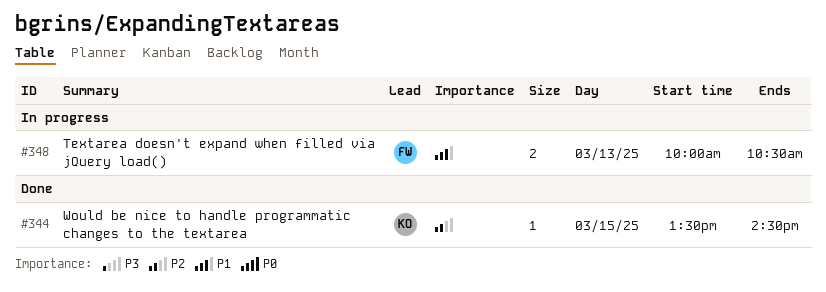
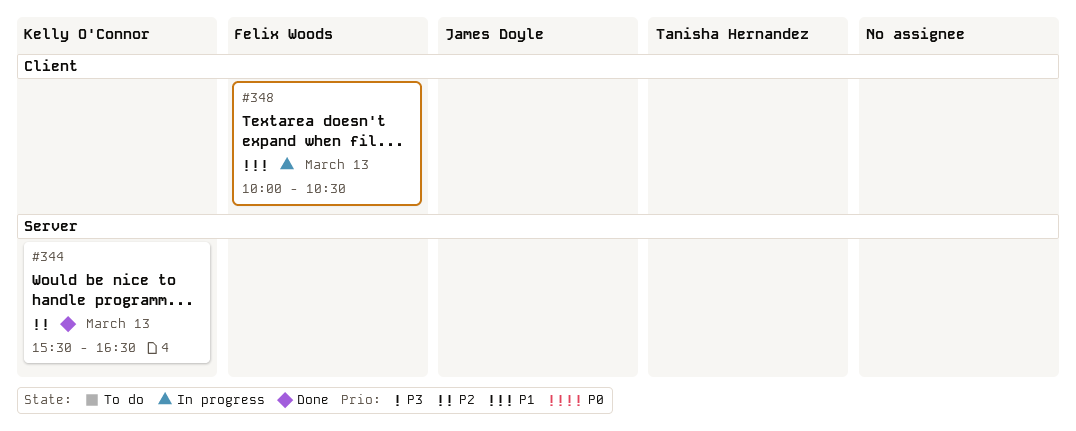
#344, day: Mar 15 -> Mar 13
#344, begins: 13:30 -> 15:30
#344, ends: 14:30 -> 16:30

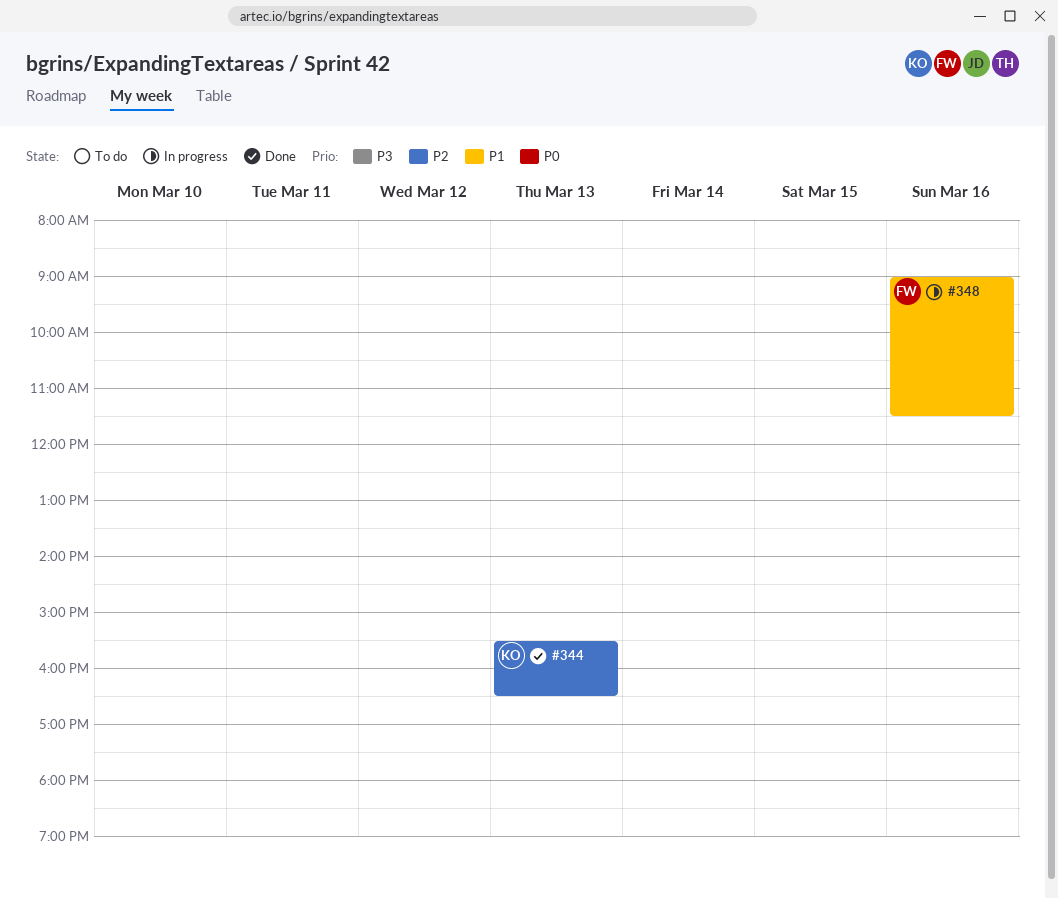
#348, day: Mar 13 -> Mar 16
#348, begins: 10:00 -> 09:00
#348, ends: 10:30 -> 11:30

